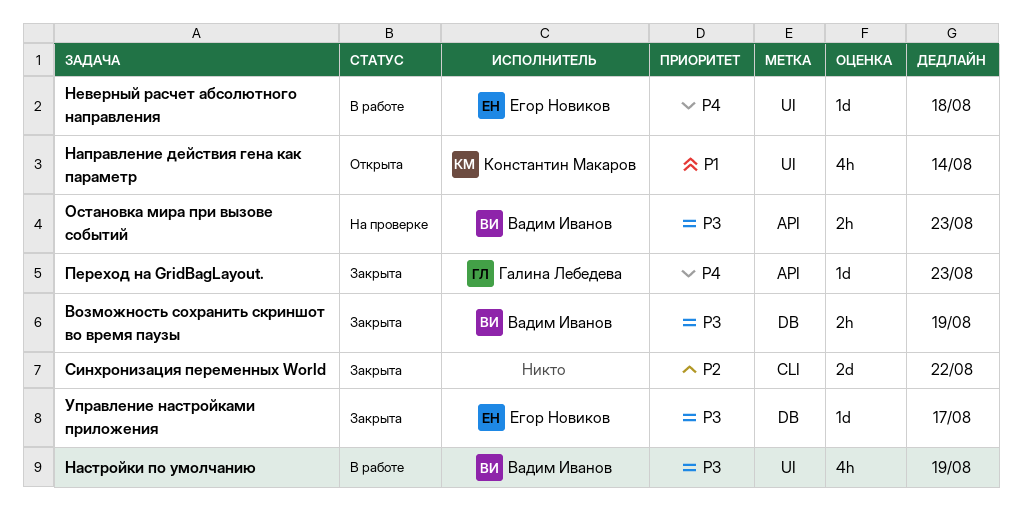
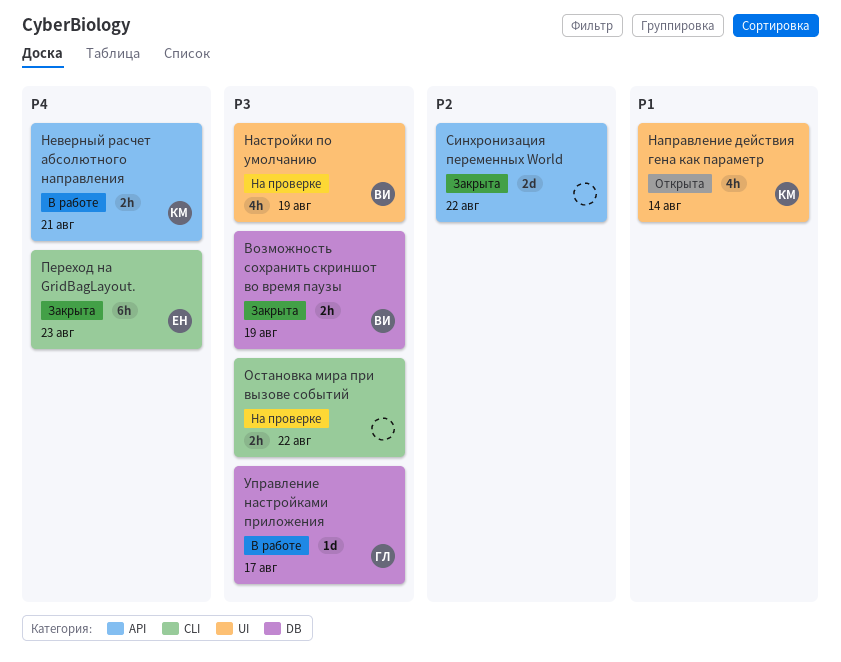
Настройки по умолчанию, status: В работе -> На проверке
Неверный расчет абсолютного направления, owner: Егор Новиков -> Константин Макаров
Неверный расчет абсолютного направления, label: UI -> API
Неверный расчет абсолютного направления, estimate: 1d -> 2h
Неверный расчет абсолютного направления, due: Aug 18 -> Aug 21
Остановка мира при вызове событий, owner: Вадим Иванов -> none
Остановка мира при вызове событий, label: API -> CLI
Остановка мира при вызове событий, due: Aug 23 -> Aug 22
Переход на GridBagLayout., owner: Галина Лебедева -> Егор Новиков
Переход на GridBagLayout., label: API -> CLI
Переход на GridBagLayout., estimate: 1d -> 6h
Синхронизация переменных World, label: CLI -> API
Управление настройками приложения, status: Закрыта -> В работе
Управление настройками приложения, owner: Егор Новиков -> Галина Лебедева

